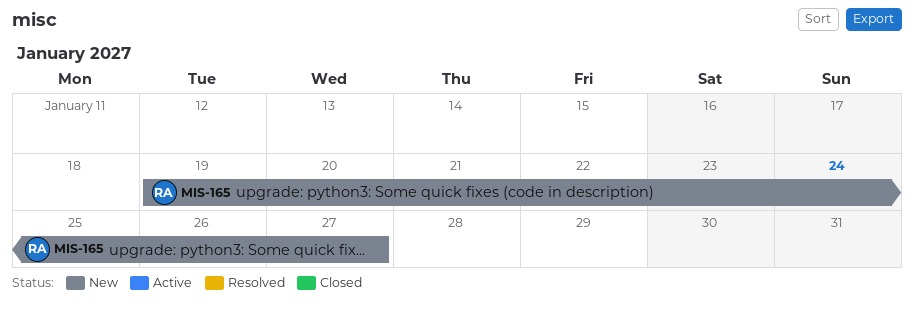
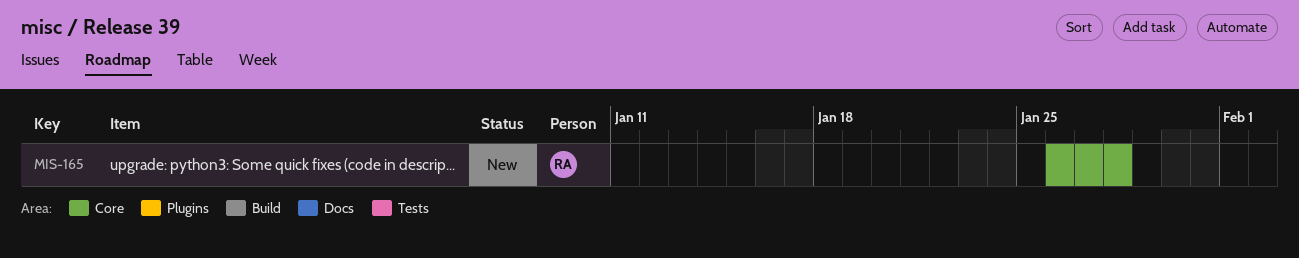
MIS-165, start: Jan 19 -> Jan 26
MIS-165, due: Jan 27 -> Jan 28

